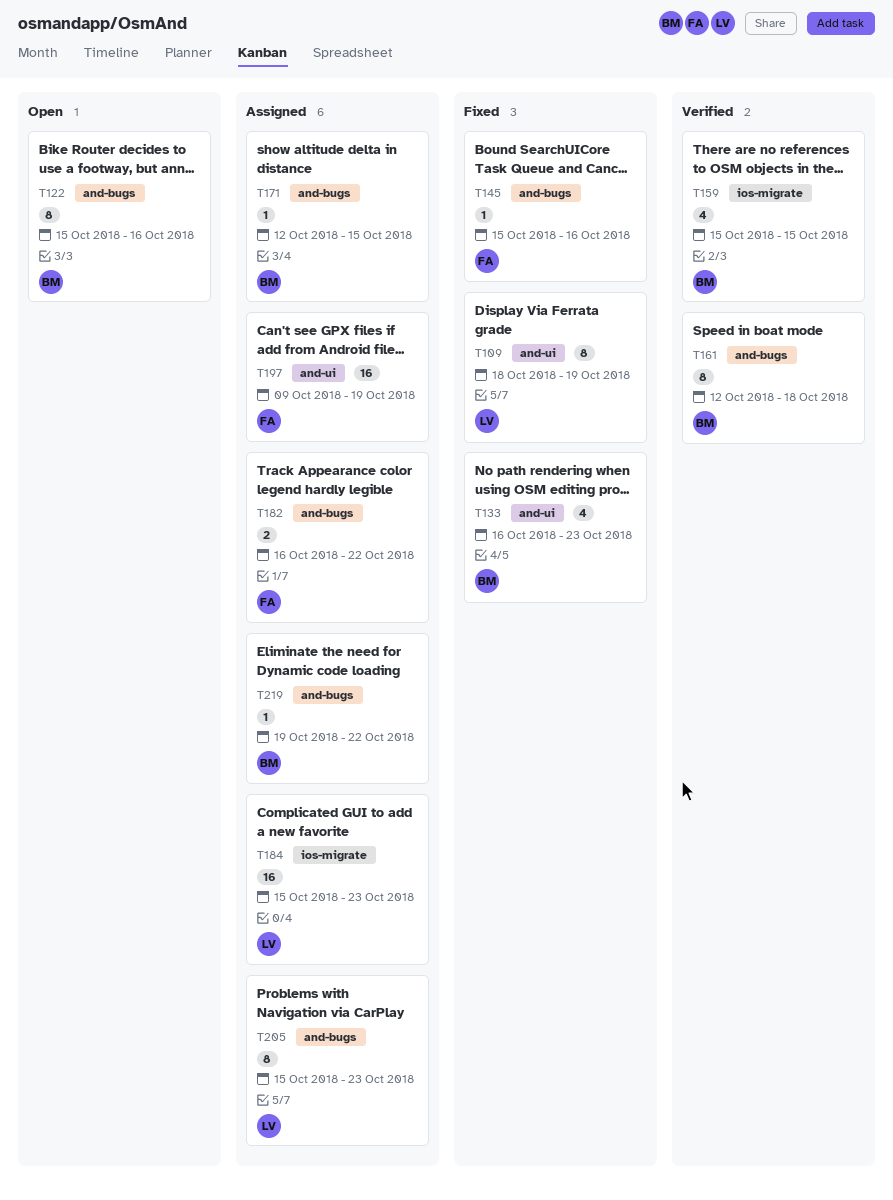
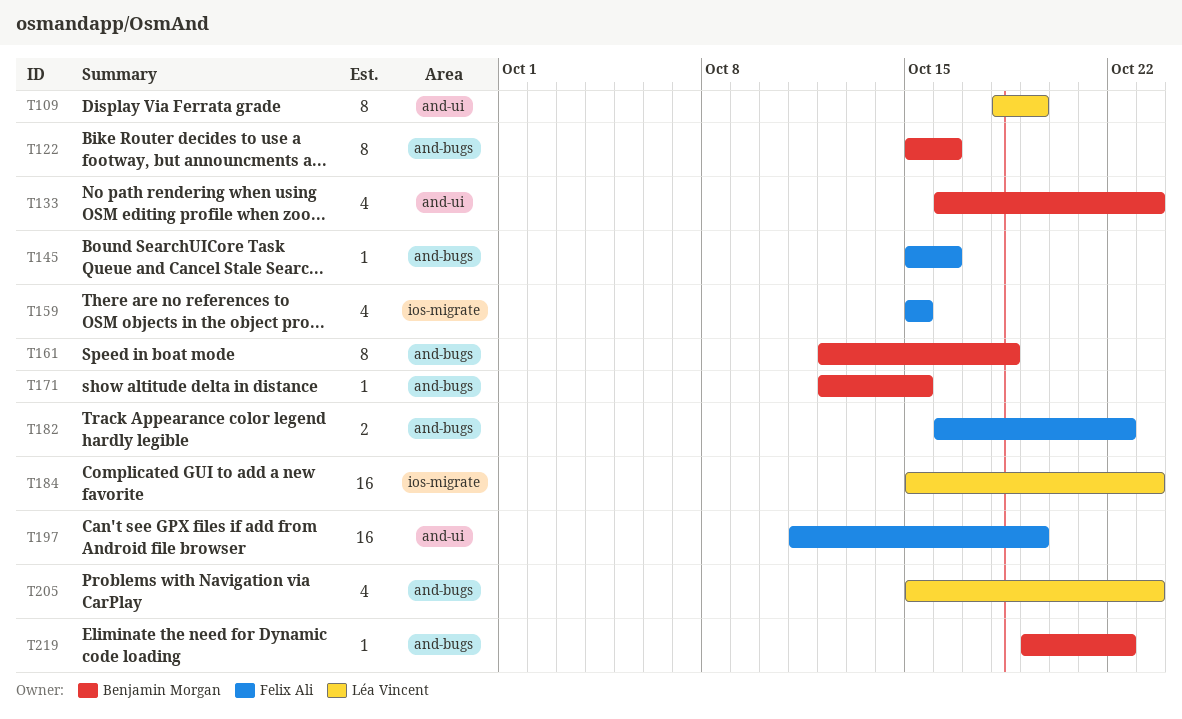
T159, owner: Benjamin Morgan -> Felix Ali
T197, start: Oct 9 -> Oct 11
T205, estimate: 8 -> 4

